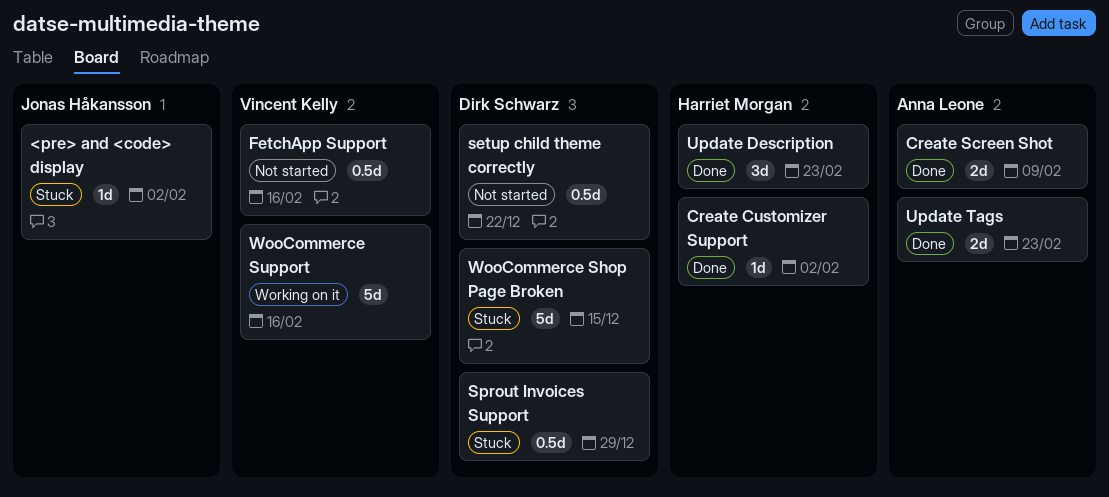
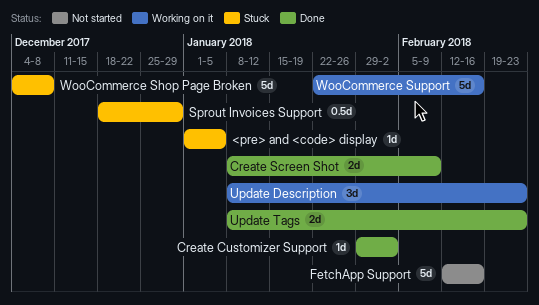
<pre> and <code> display, due: Feb 2 -> Jan 5
FetchApp Support, estimate: 0.5d -> 5d
setup child theme correctly: present -> none
Update Description, status: Done -> Working on it
WooCommerce Shop Page Broken, due: Dec 15 -> Dec 8

